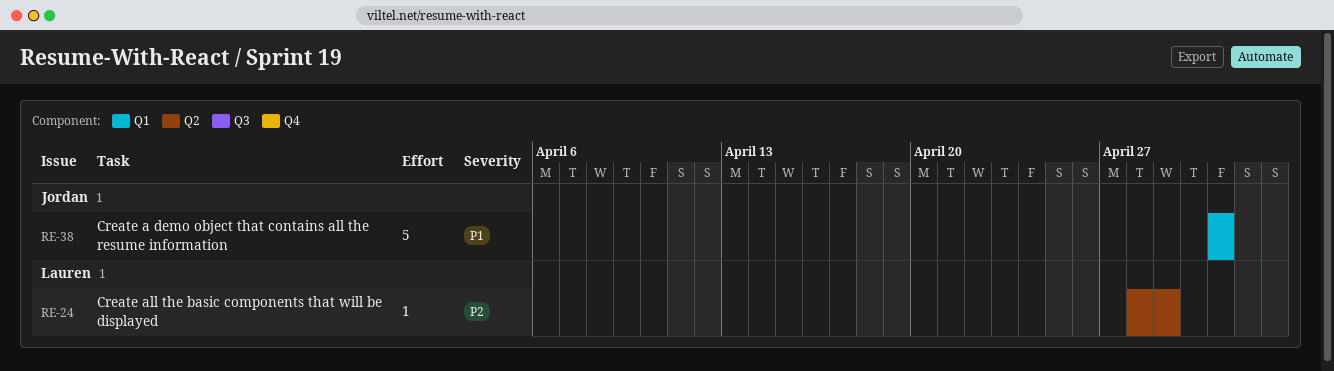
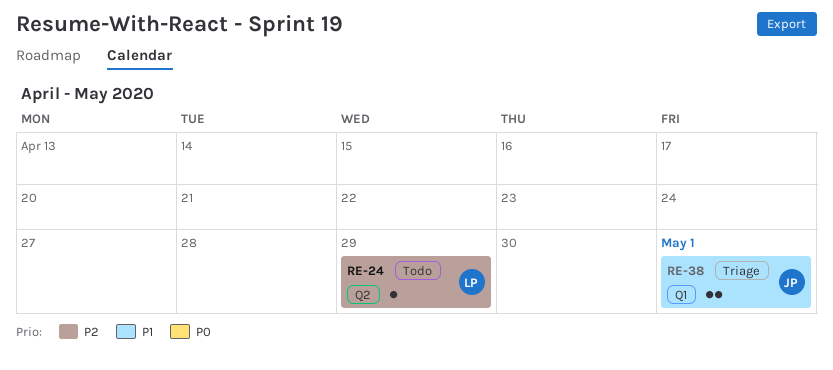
RE-38, estimate: 5 -> 2

